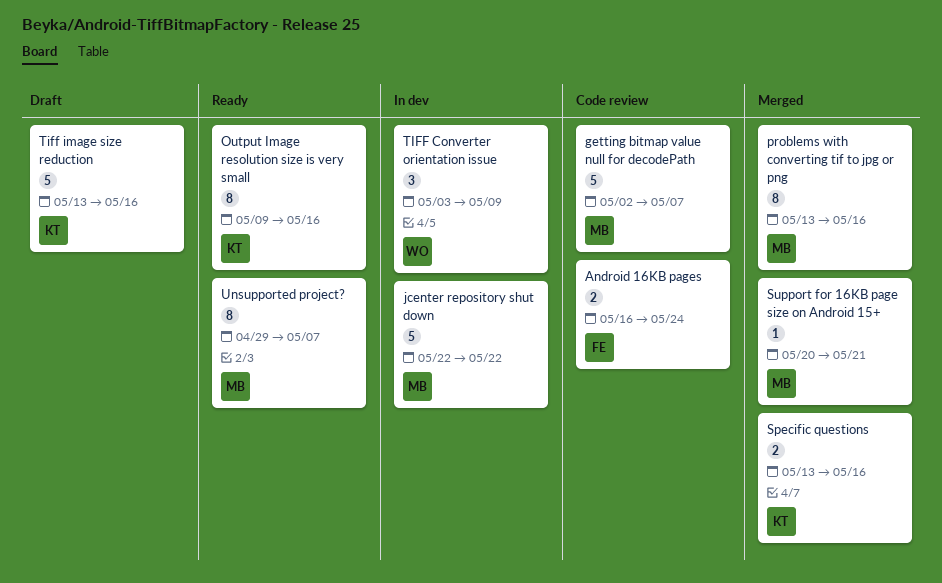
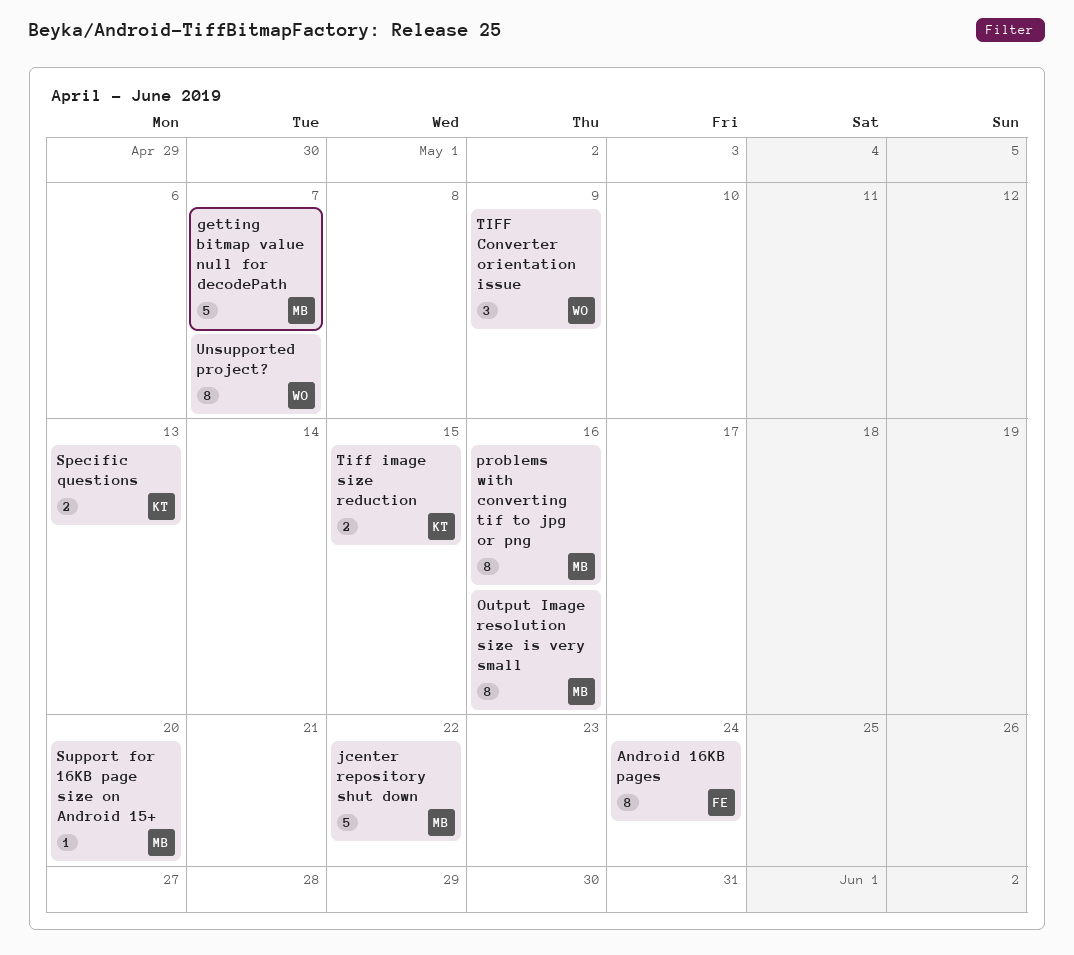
Android 16KB pages, estimate: 2 -> 8
Output Image resolution size is very small, owner: KT -> MB
Specific questions, due: May 16 -> May 13
Support for 16KB page size on Android 15+, due: May 21 -> May 20
Tiff image size reduction, estimate: 5 -> 2
Tiff image size reduction, due: May 16 -> May 15
Unsupported project?, owner: MB -> WO

